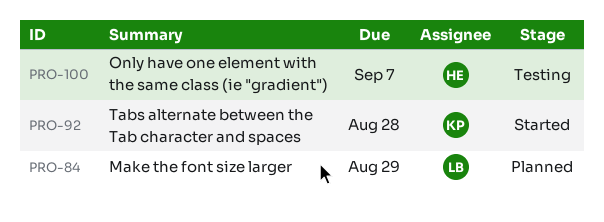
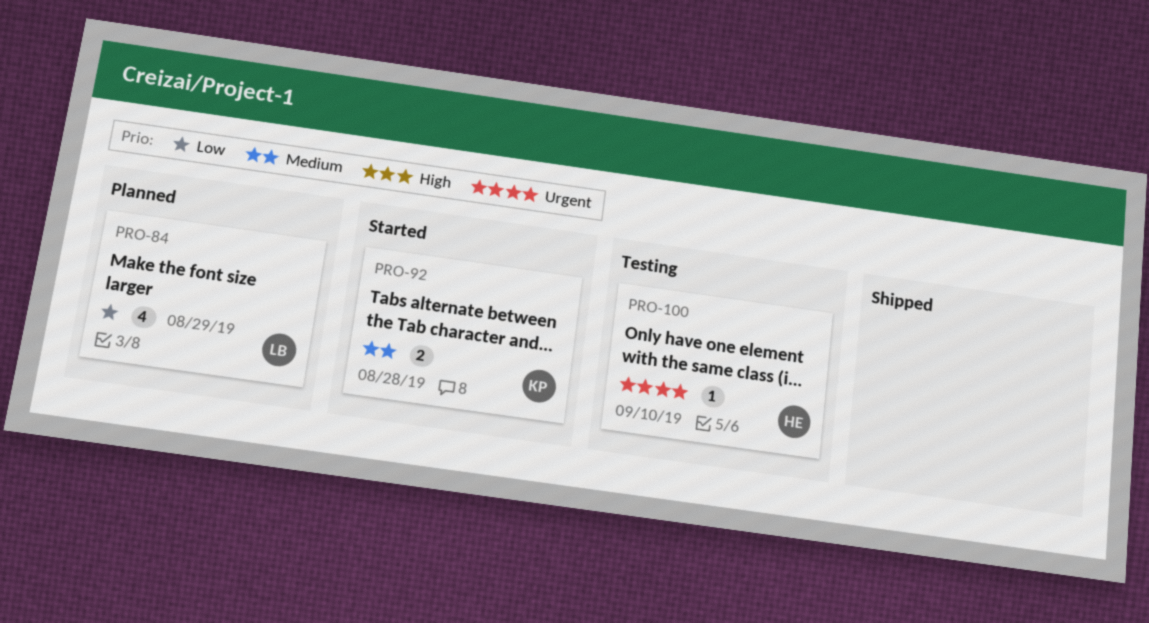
PRO-100, due: Sep 7 -> Sep 10

